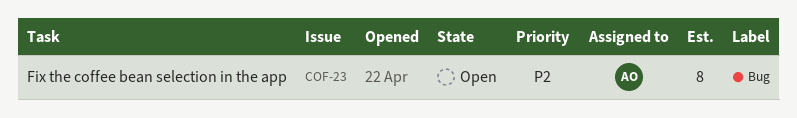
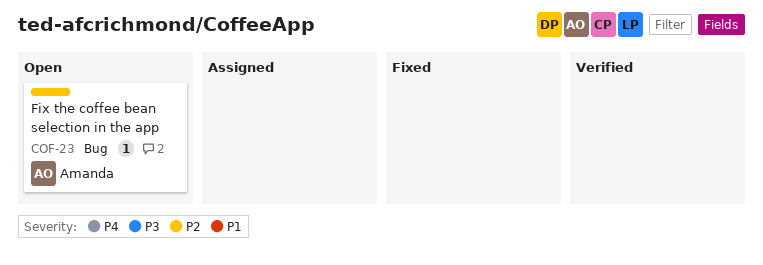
COF-23, estimate: 8 -> 1

